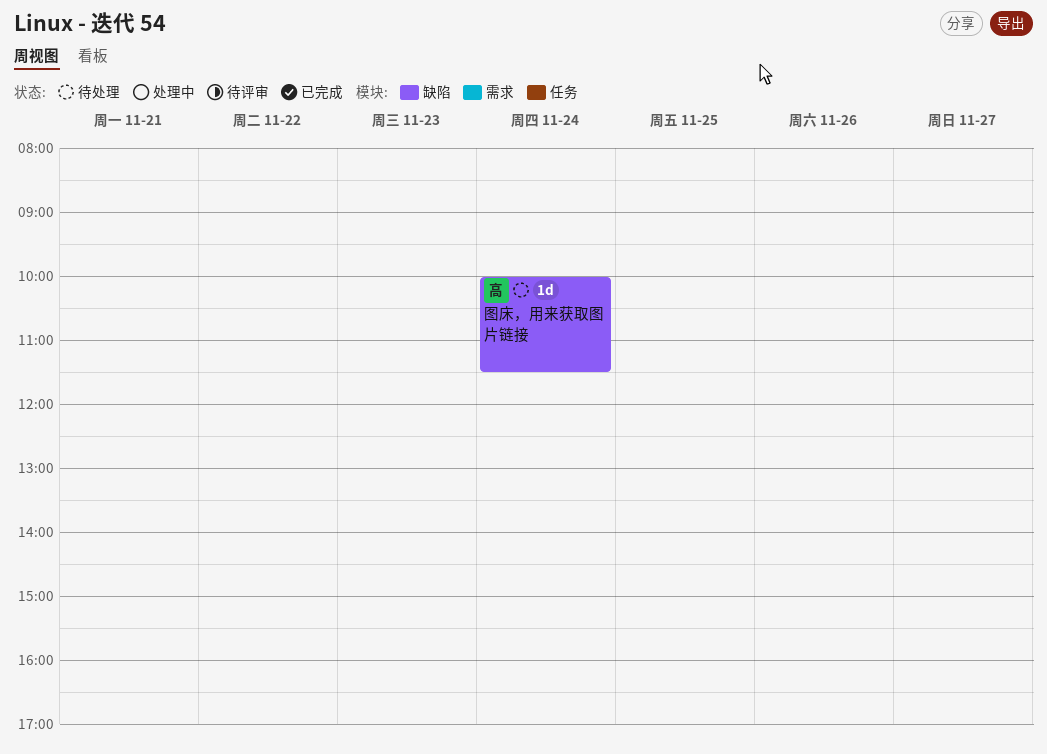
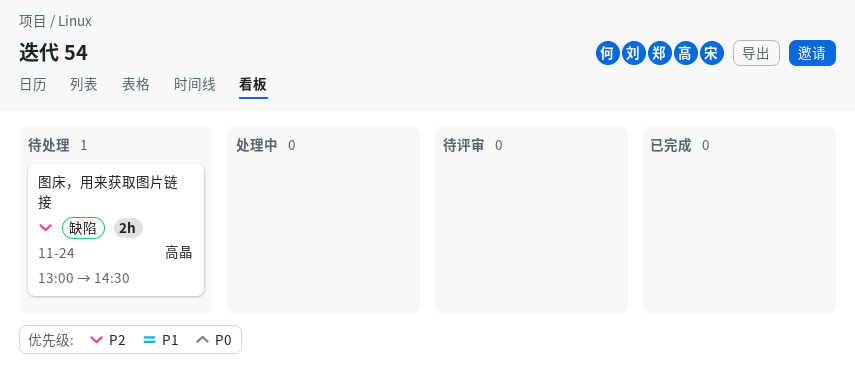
图床，用来获取图片链接, estimate: 1d -> 2h
图床，用来获取图片链接, begins: 10:00 -> 13:00
图床，用来获取图片链接, ends: 11:30 -> 14:30

